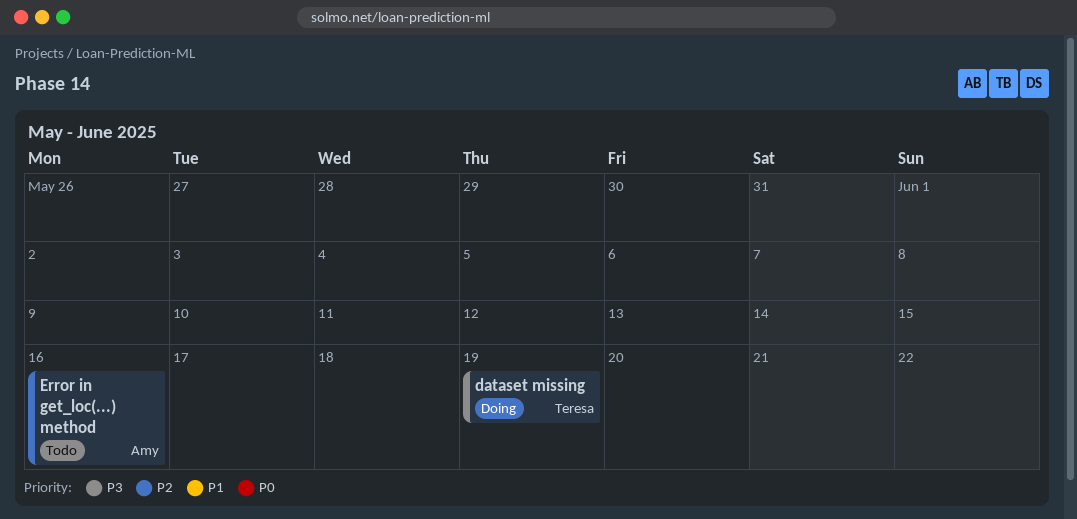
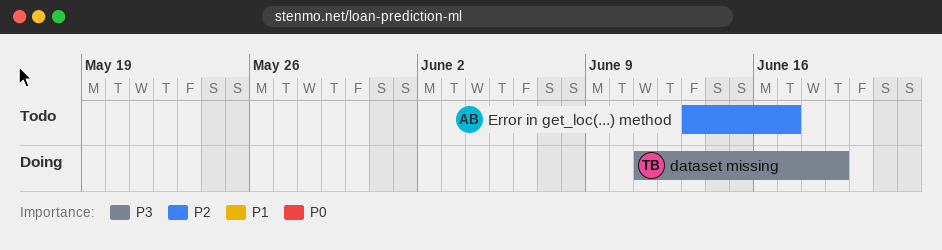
Error in get_loc(...) method, due: Jun 16 -> Jun 17

